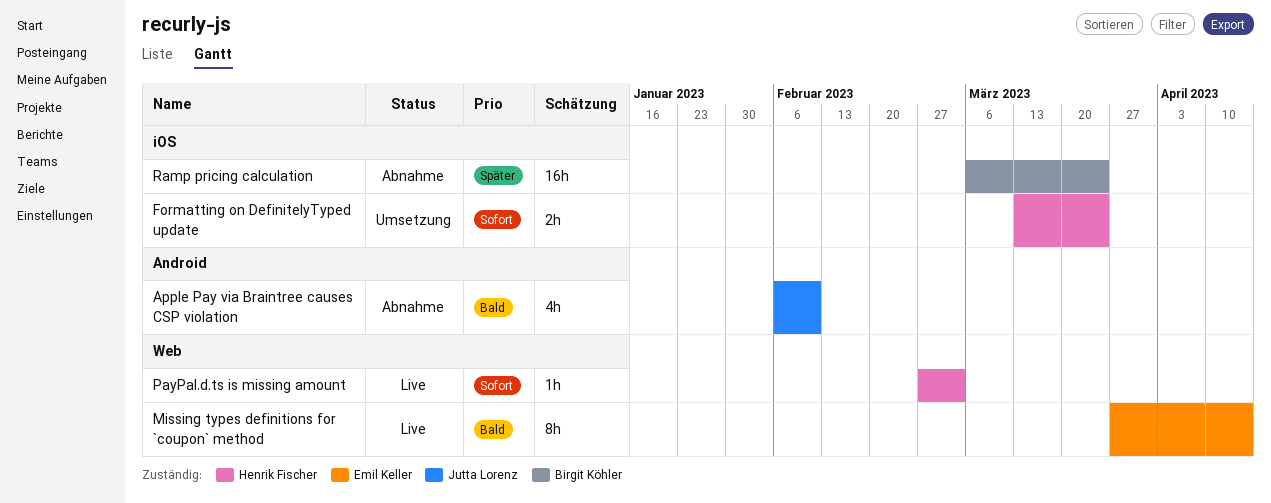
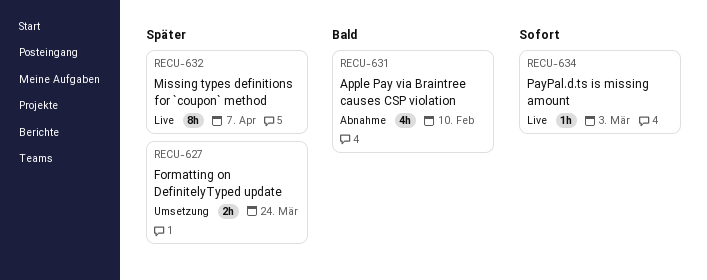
Formatting on DefinitelyTyped update, priority: Sofort -> Später
Missing types definitions for `coupon` method, priority: Bald -> Später
Missing types definitions for `coupon` method, due: Apr 14 -> Apr 7
Ramp pricing calculation: present -> none

